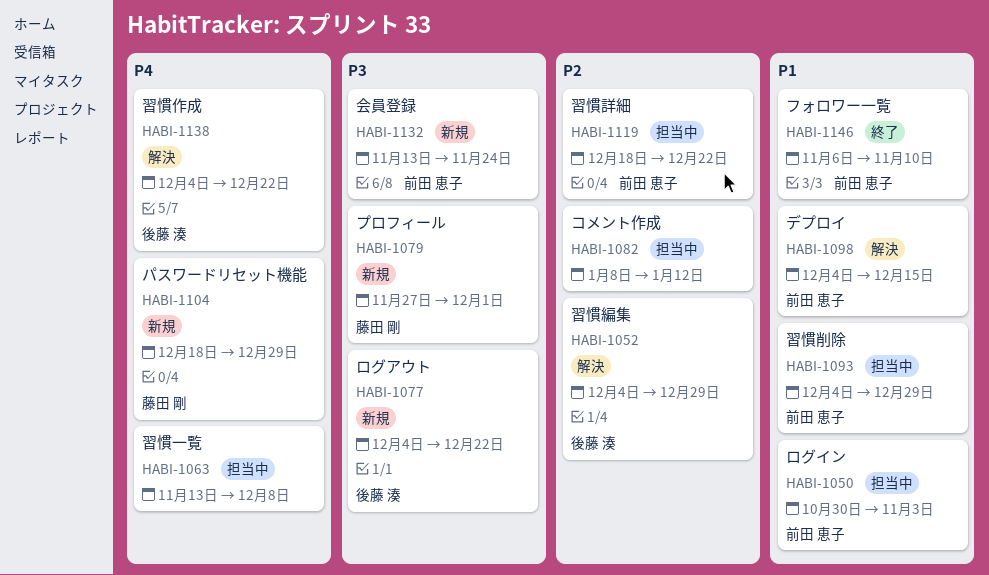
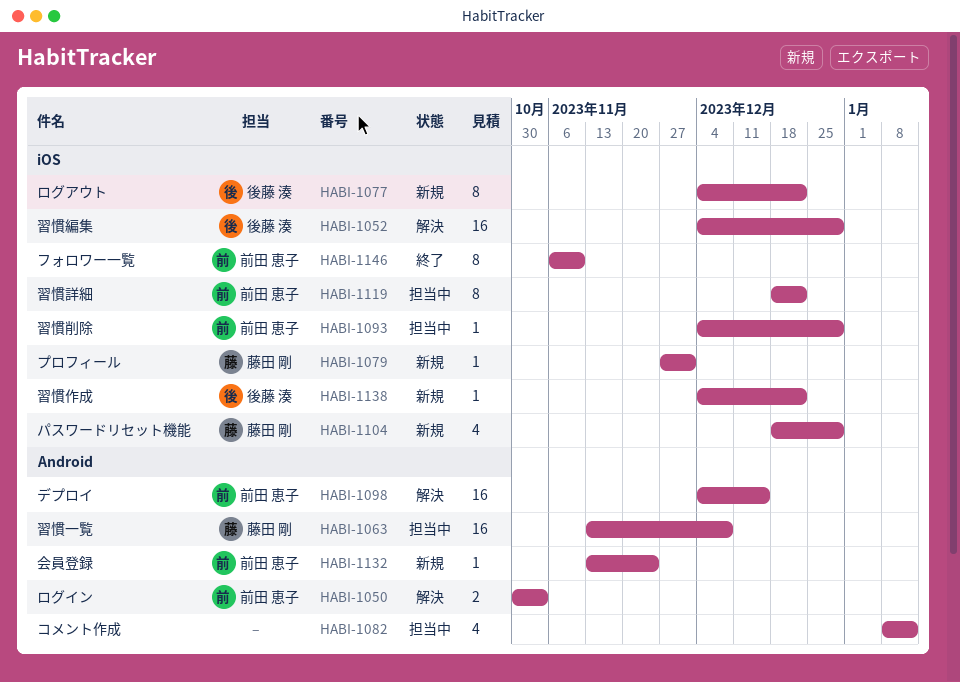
HABI-1050, status: 担当中 -> 解決
HABI-1063, owner: none -> 藤田 剛
HABI-1138, status: 解決 -> 新規

